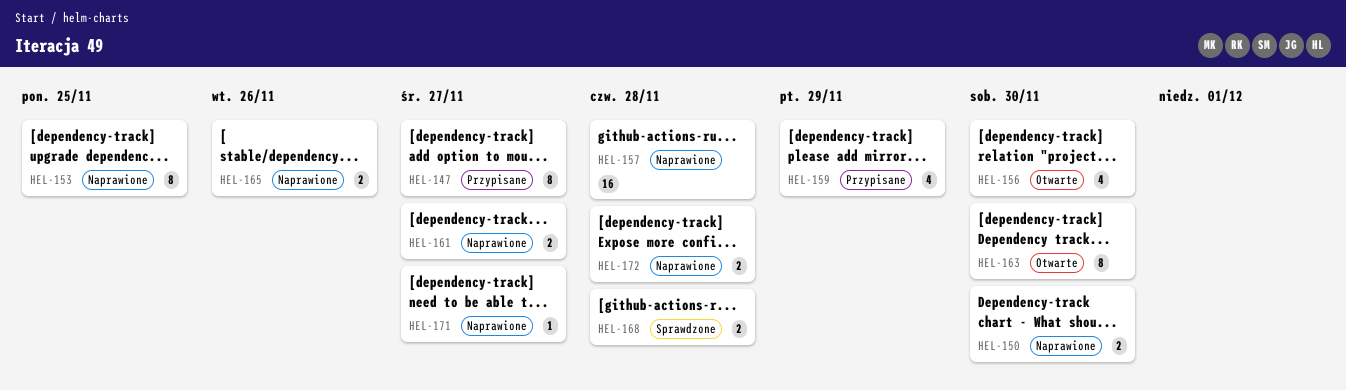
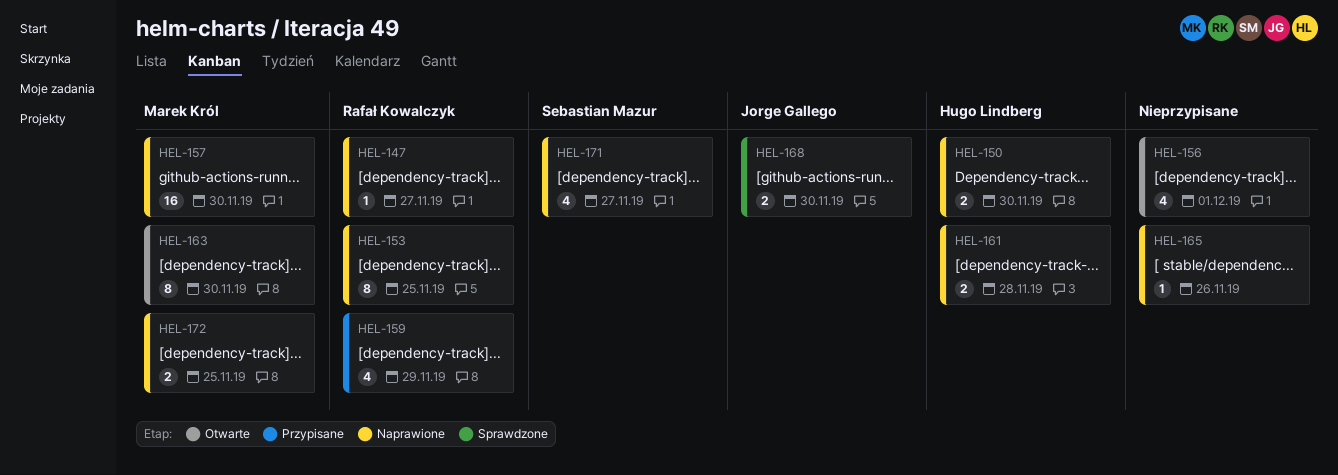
HEL-147, status: Przypisane -> Naprawione
HEL-147, estimate: 8 -> 1
HEL-156, due: Nov 30 -> Dec 1
HEL-157, due: Nov 28 -> Nov 30
HEL-161, due: Nov 27 -> Nov 28
HEL-165, estimate: 2 -> 1
HEL-168, due: Nov 28 -> Nov 30
HEL-171, estimate: 1 -> 4
HEL-172, due: Nov 28 -> Nov 25

